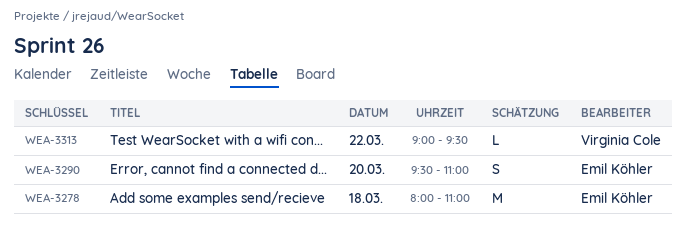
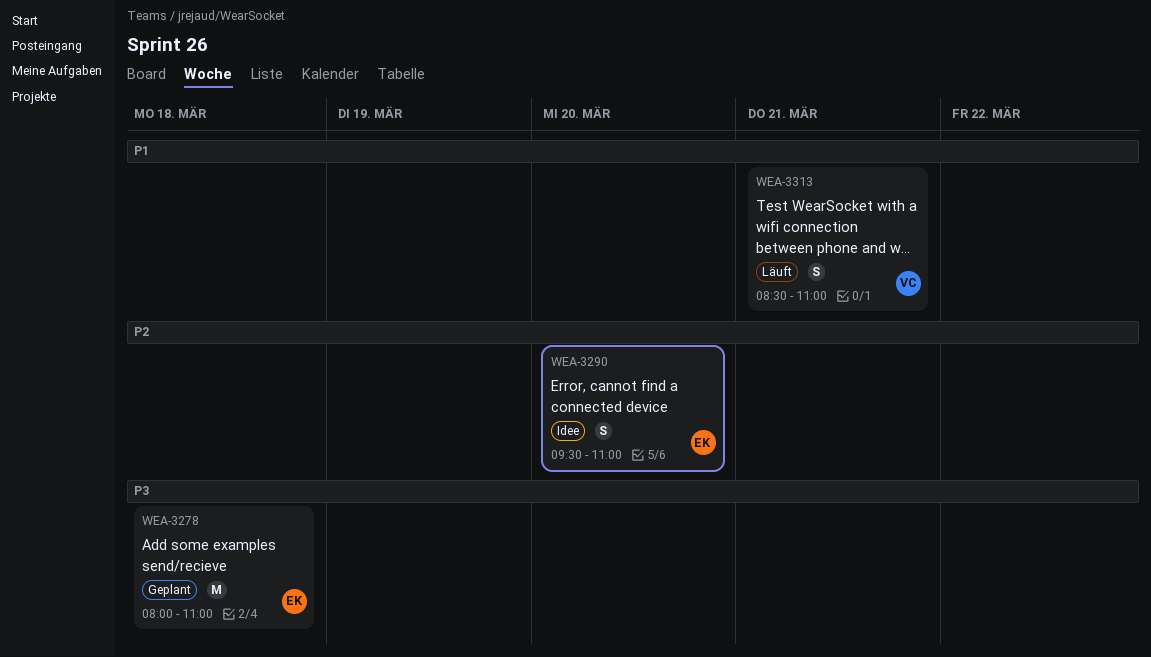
WEA-3313, estimate: L -> S
WEA-3313, day: Mar 22 -> Mar 21
WEA-3313, begins: 09:00 -> 08:30
WEA-3313, ends: 09:30 -> 11:00

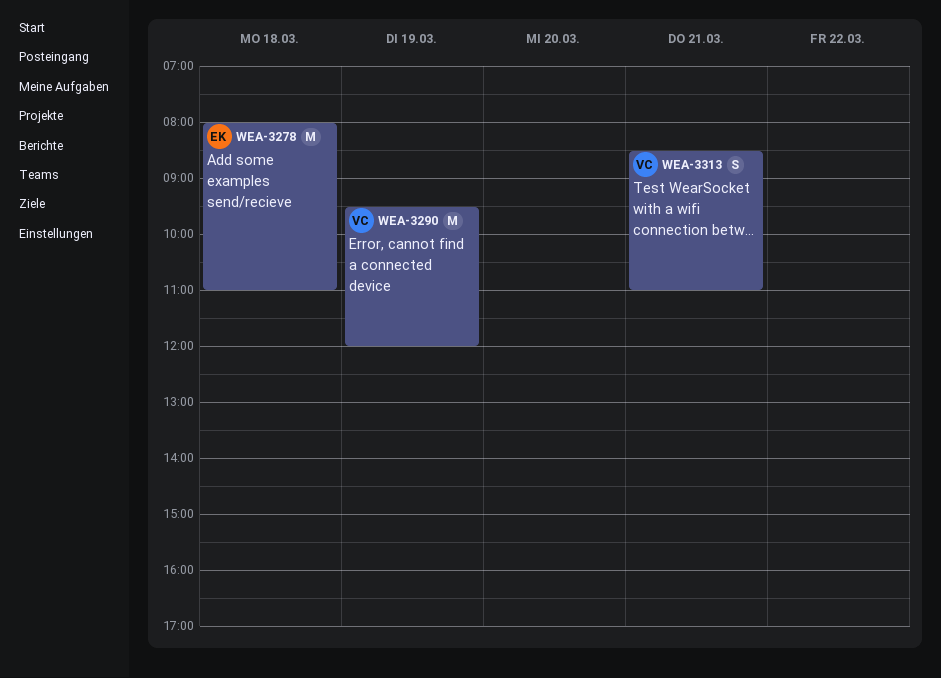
WEA-3290, owner: EK -> VC
WEA-3290, estimate: S -> M
WEA-3290, day: Mar 20 -> Mar 19
WEA-3290, ends: 11:00 -> 12:00

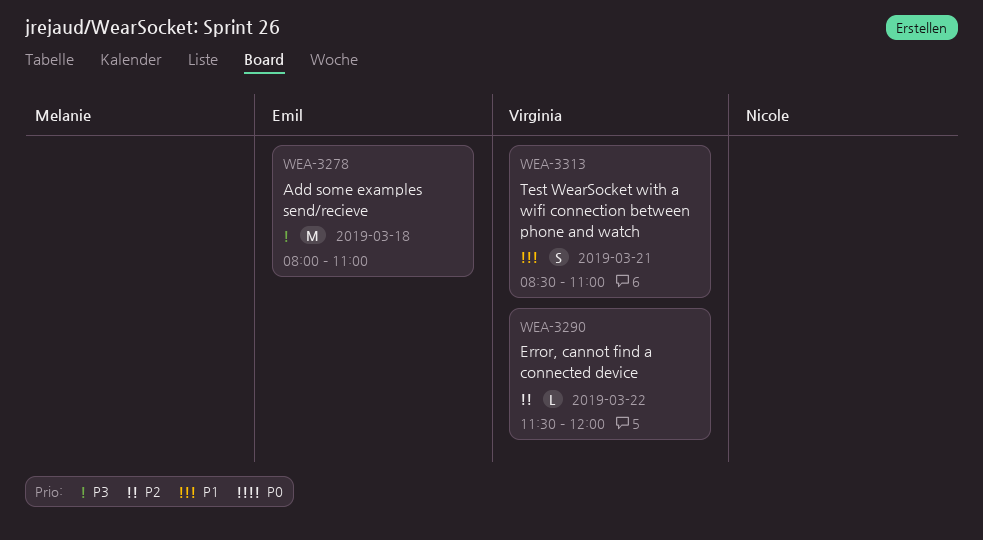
WEA-3290, estimate: M -> L
WEA-3290, day: Mar 19 -> Mar 22
WEA-3290, begins: 09:30 -> 11:30

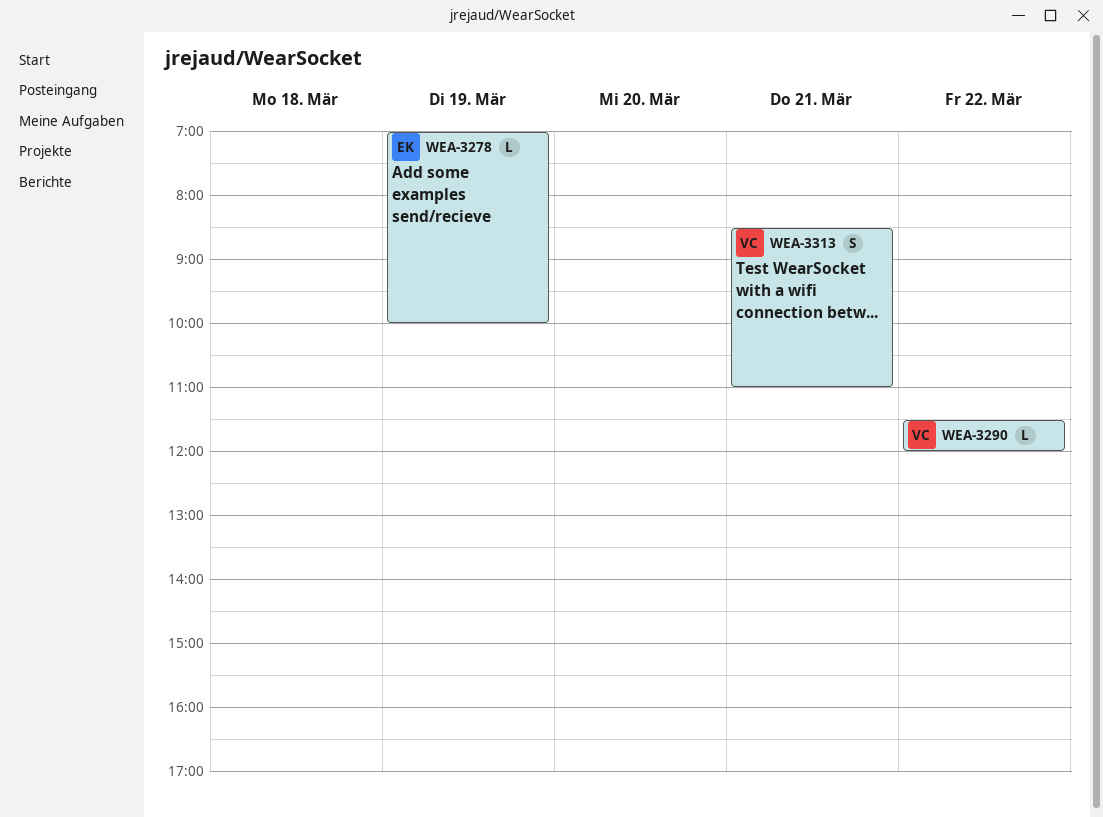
WEA-3278, estimate: M -> L
WEA-3278, day: Mar 18 -> Mar 19
WEA-3278, begins: 08:00 -> 07:00
WEA-3278, ends: 11:00 -> 10:00

